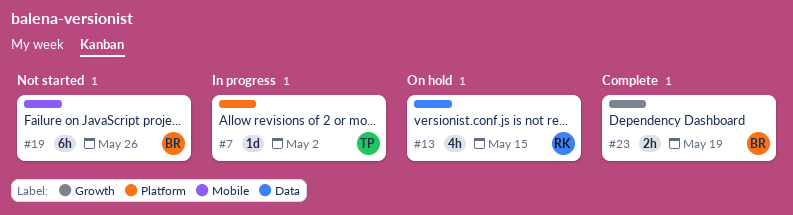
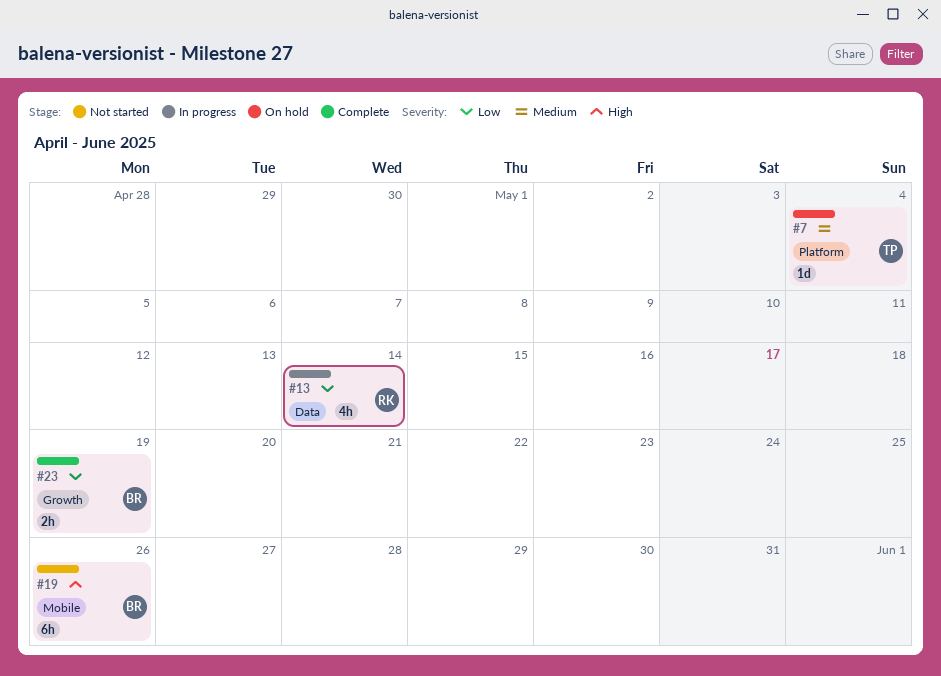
#7, status: In progress -> On hold
#7, due: May 2 -> May 4
#13, status: On hold -> In progress
#13, due: May 15 -> May 14

